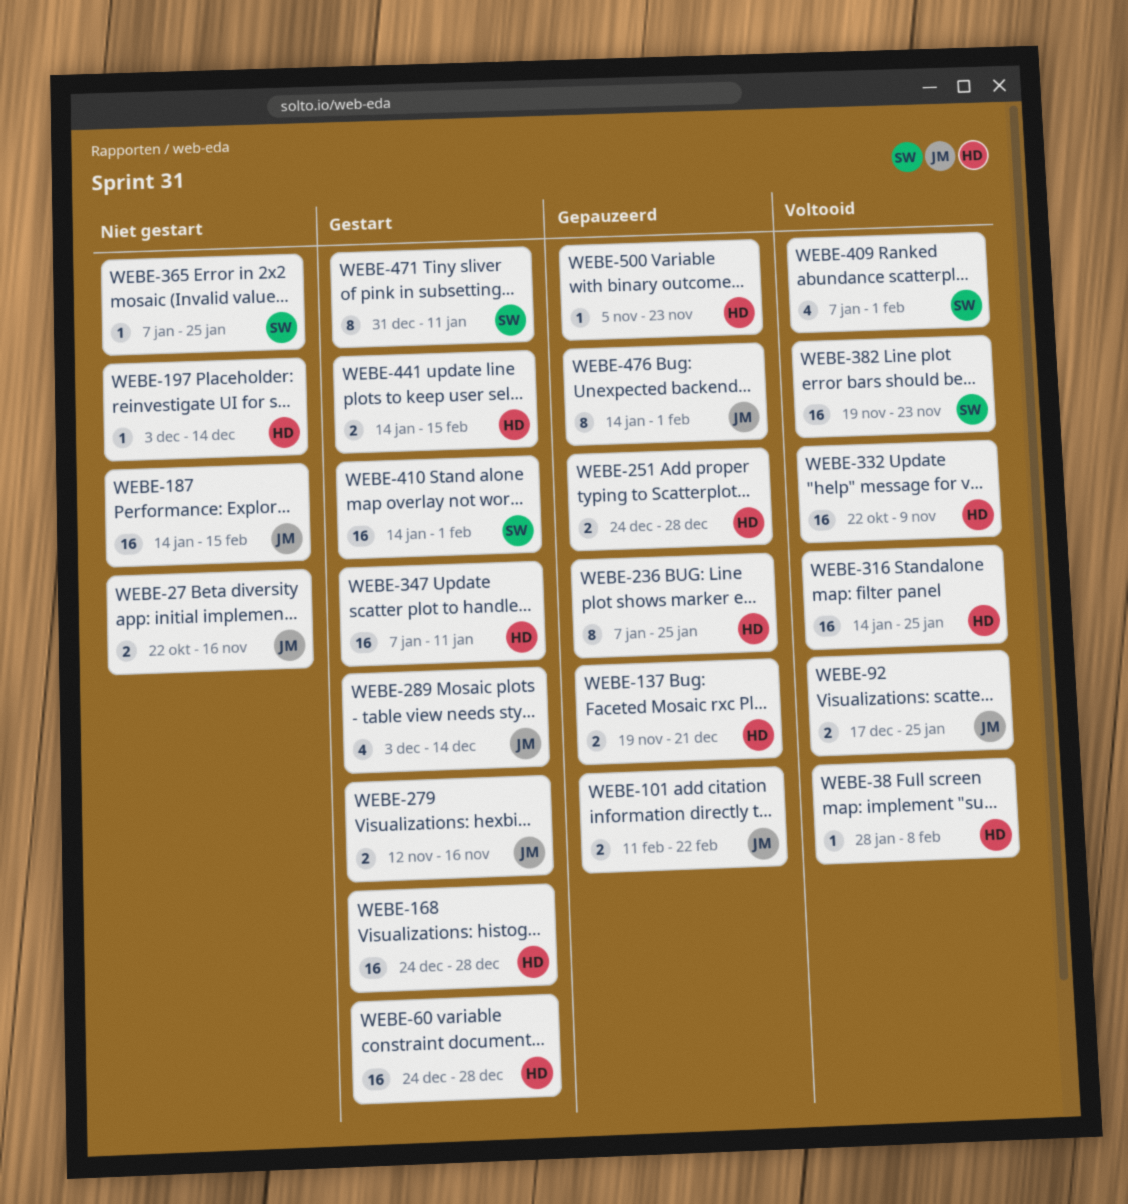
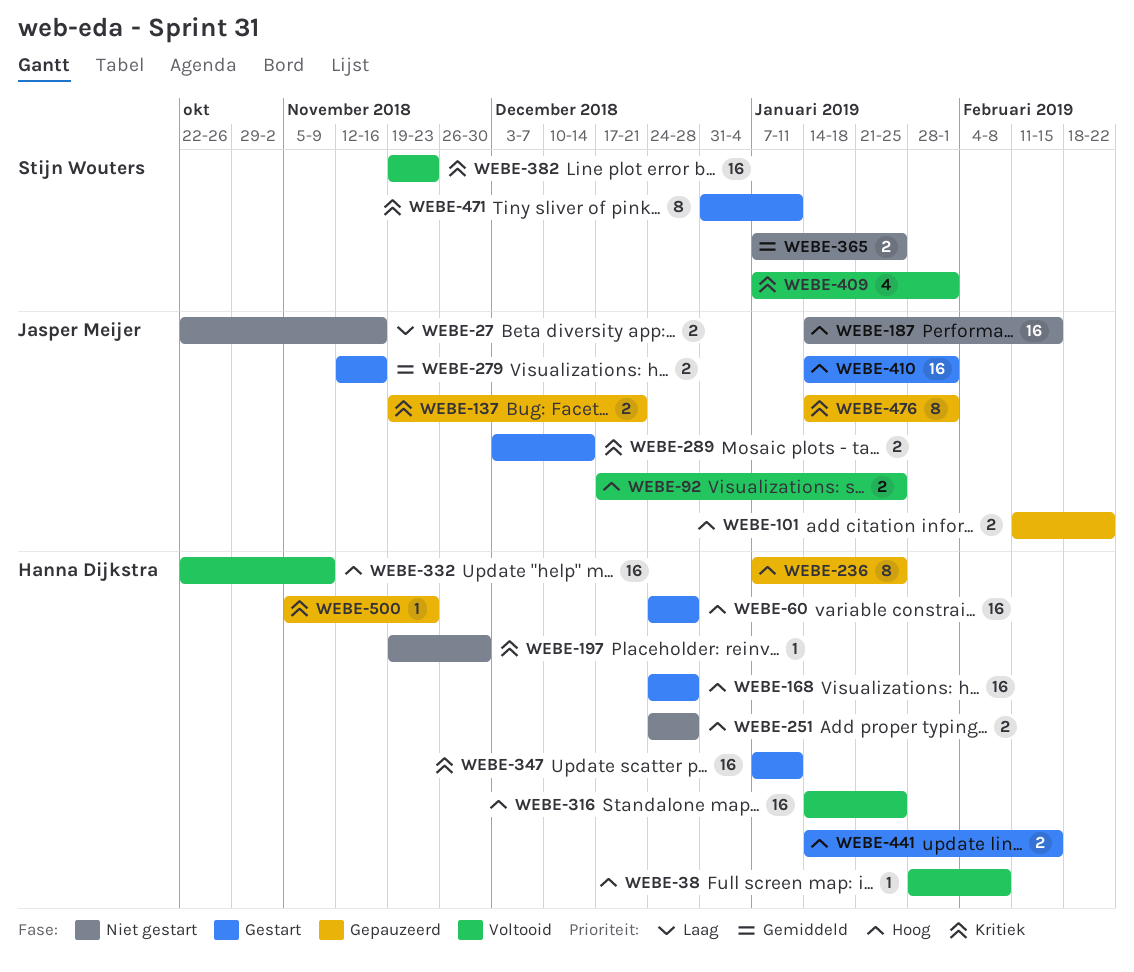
WEBE-137, owner: Hanna Dijkstra -> Jasper Meijer
WEBE-197, start: Dec 3 -> Nov 19
WEBE-197, due: Dec 14 -> Nov 30
WEBE-251, status: Gepauzeerd -> Niet gestart
WEBE-289, estimate: 4 -> 2
WEBE-365, estimate: 1 -> 2
WEBE-410, owner: Stijn Wouters -> Jasper Meijer

